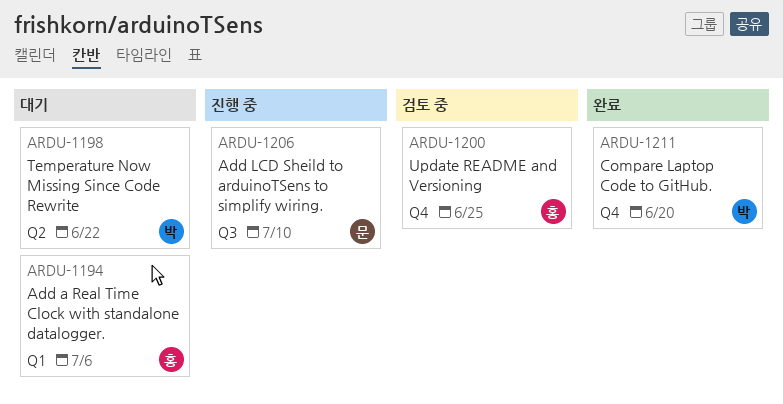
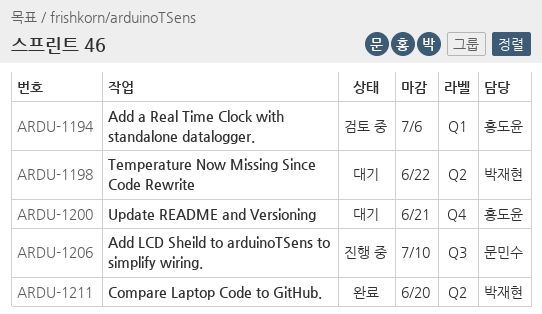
ARDU-1194, status: 대기 -> 검토 중
ARDU-1200, status: 검토 중 -> 대기
ARDU-1200, due: Jun 25 -> Jun 21
ARDU-1211, label: Q4 -> Q2

